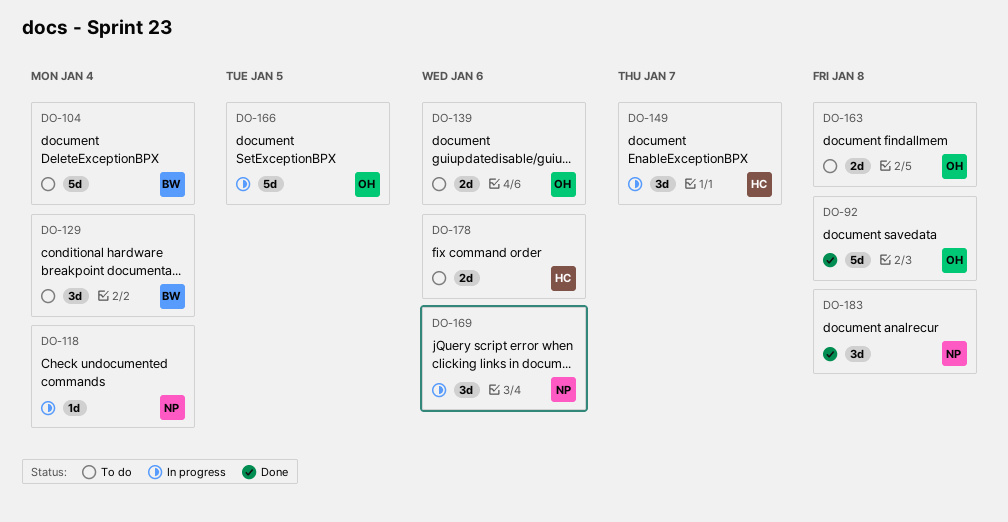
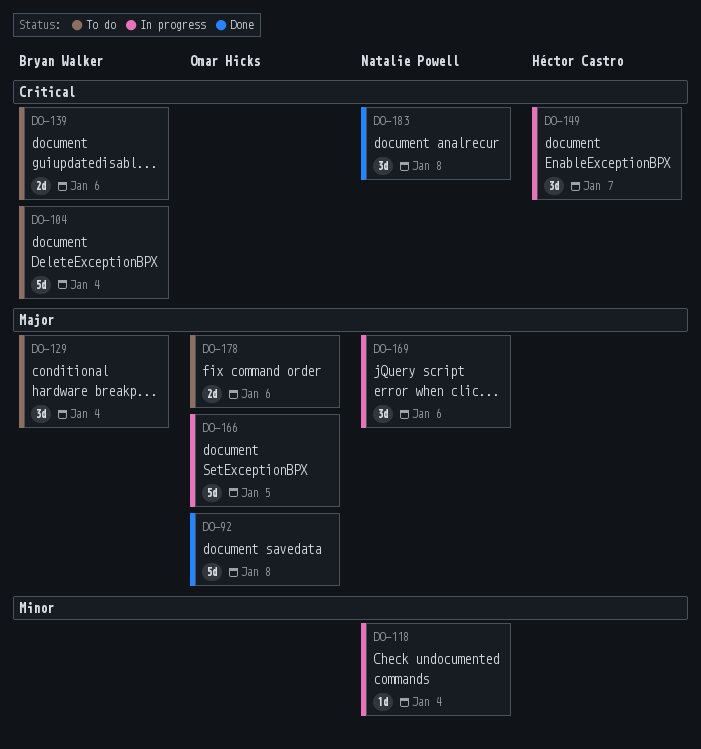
DO-139, owner: Omar Hicks -> Bryan Walker
DO-163: present -> none
DO-178, owner: Héctor Castro -> Omar Hicks

